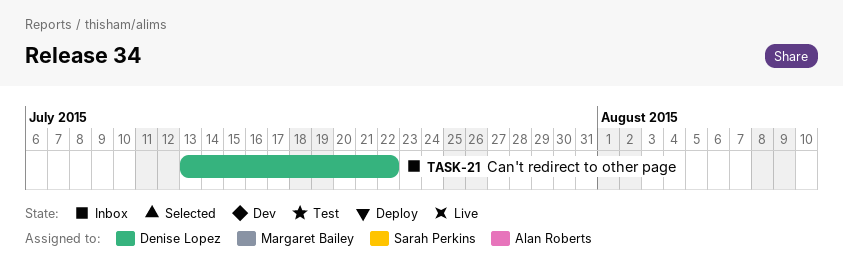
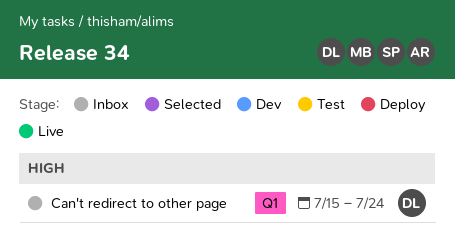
Can't redirect to other page, start: Jul 13 -> Jul 15
Can't redirect to other page, due: Jul 22 -> Jul 24

